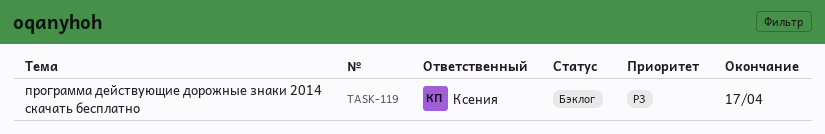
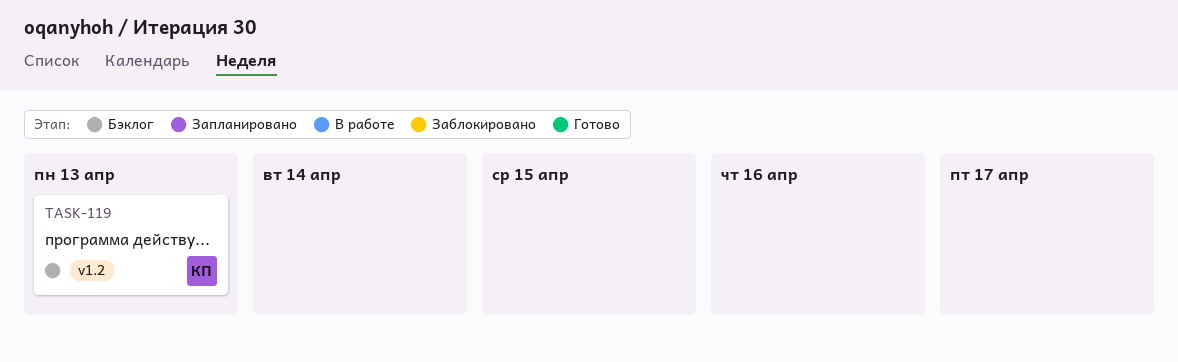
TASK-119, due: Apr 17 -> Apr 13

